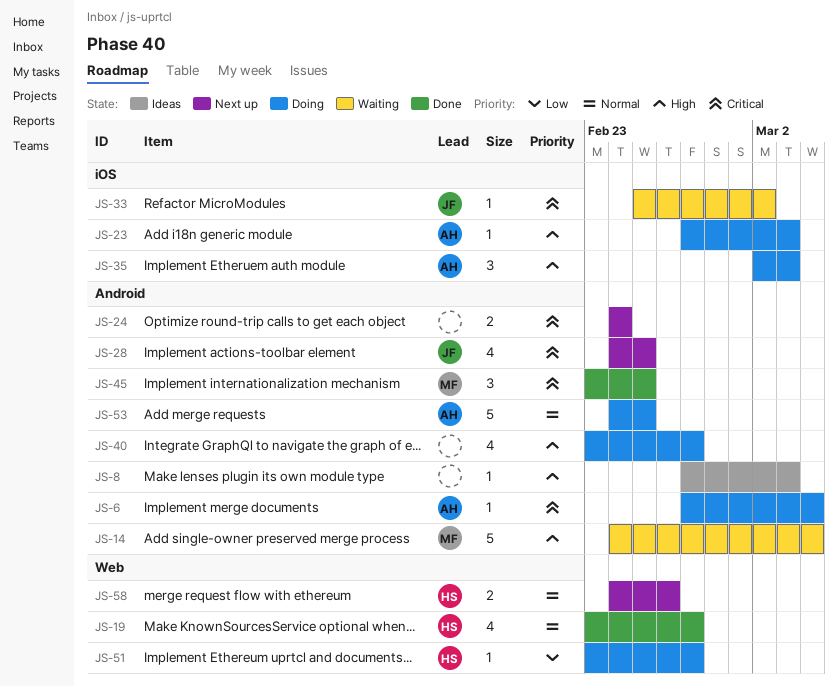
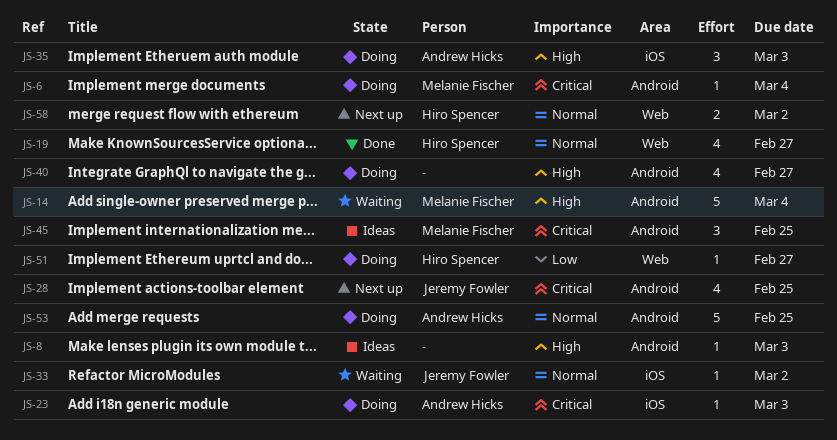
JS-6, owner: Andrew Hicks -> Melanie Fischer
JS-23, priority: High -> Critical
JS-24: present -> none
JS-33, priority: Critical -> Normal
JS-45, status: Done -> Ideas
JS-58, due: Feb 26 -> Mar 2

